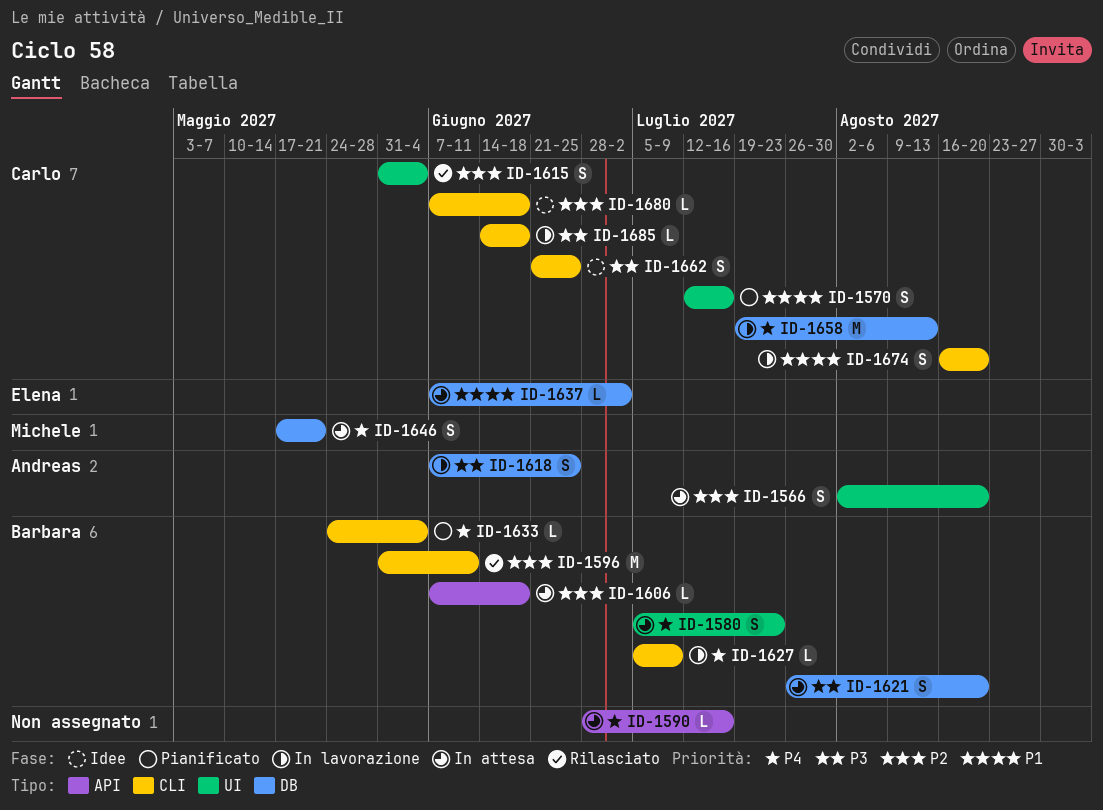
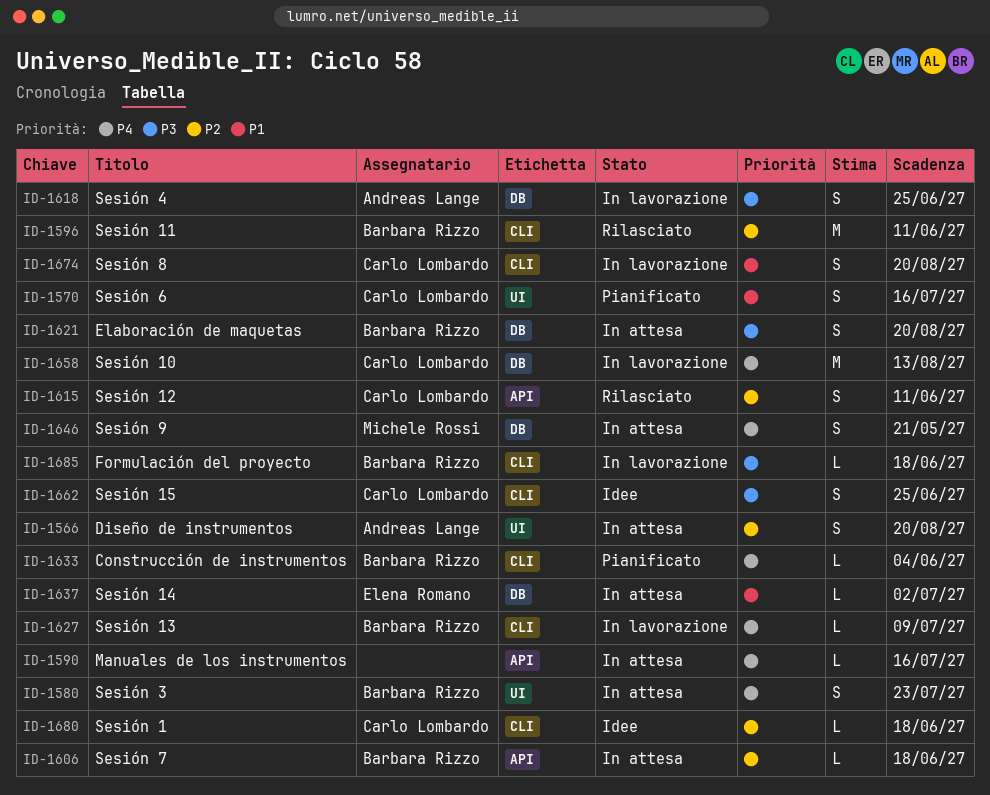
ID-1615, label: UI -> API
ID-1615, due: Jun 4 -> Jun 11
ID-1685, owner: Carlo Lombardo -> Barbara Rizzo

